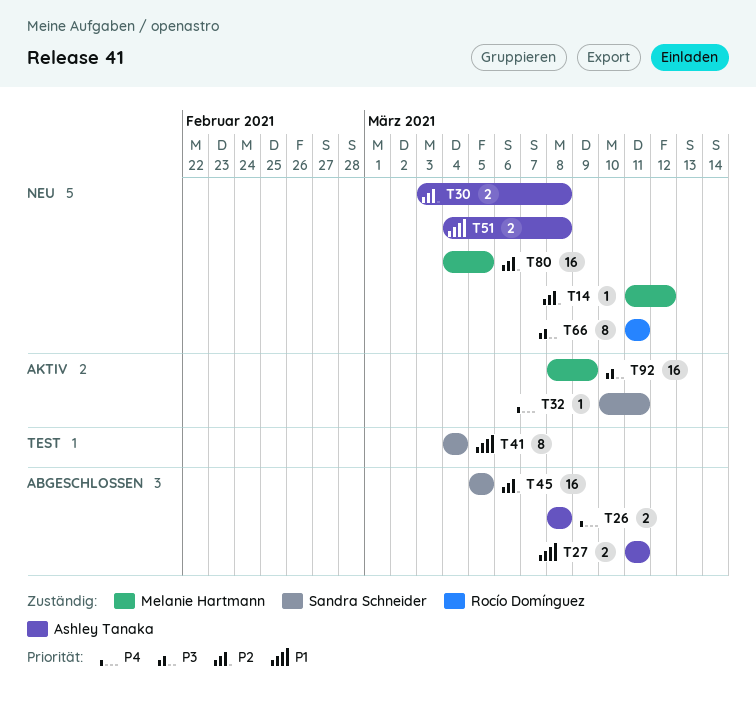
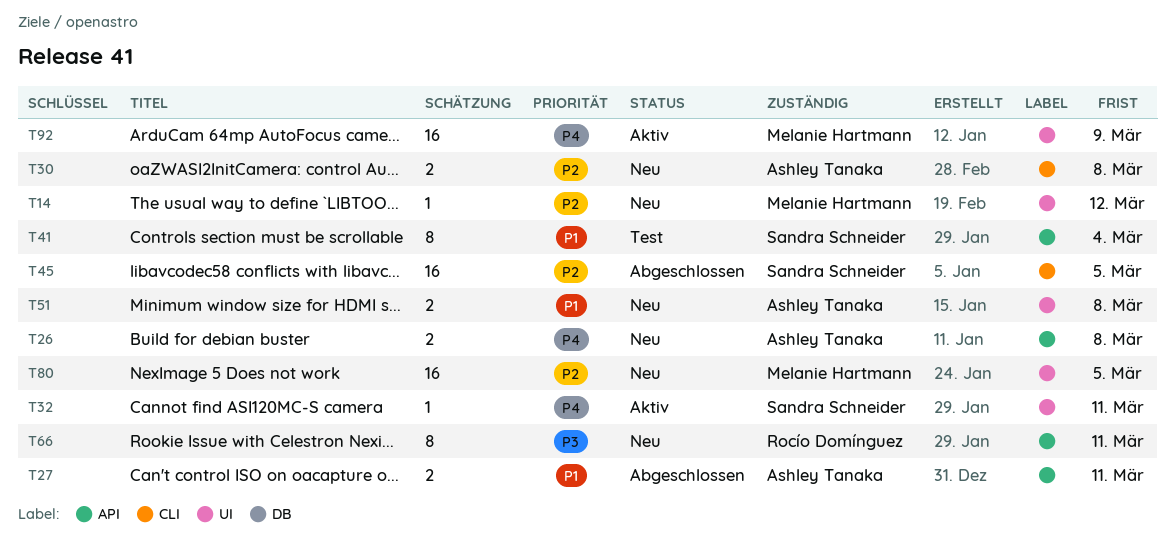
T26, status: Abgeschlossen -> Neu
T92, priority: P3 -> P4

